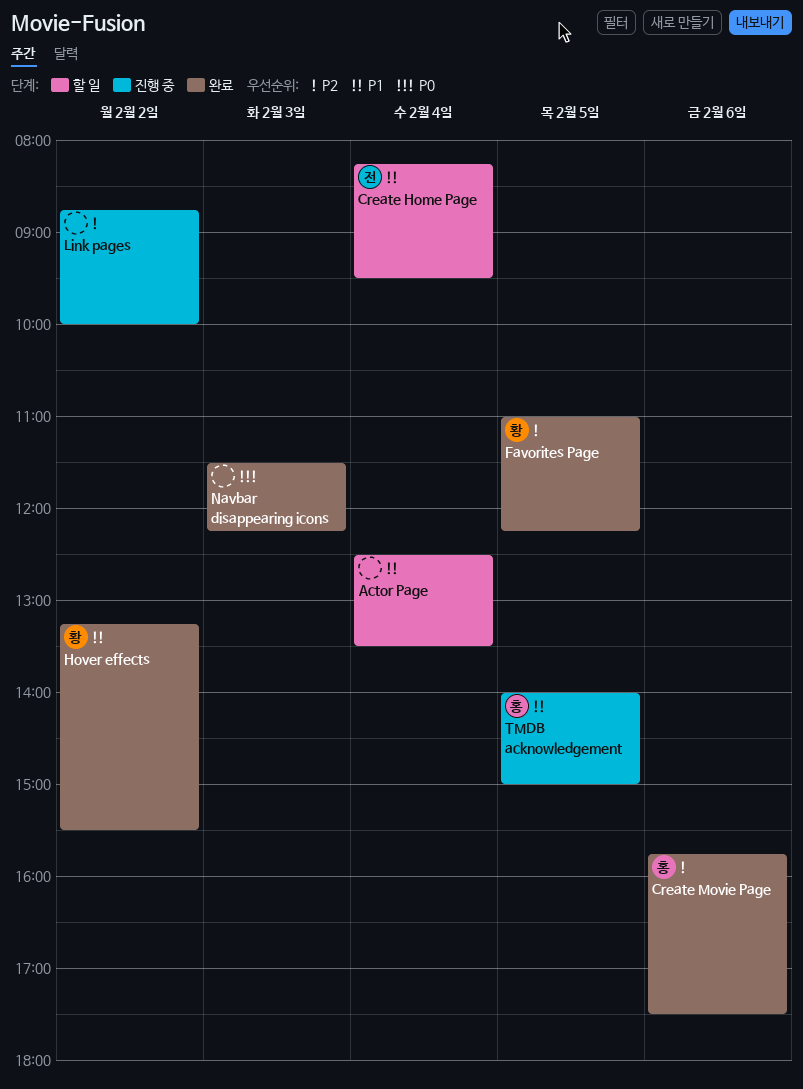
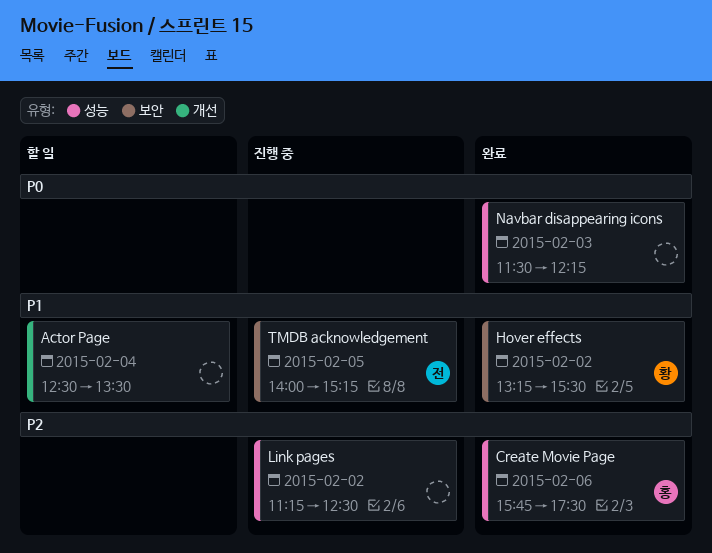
Create Home Page: present -> none
Favorites Page: present -> none
Link pages, begins: 08:45 -> 11:15
Link pages, ends: 10:00 -> 12:30
TMDB acknowledgement, owner: 홍 -> 전
TMDB acknowledgement, ends: 15:00 -> 15:15

